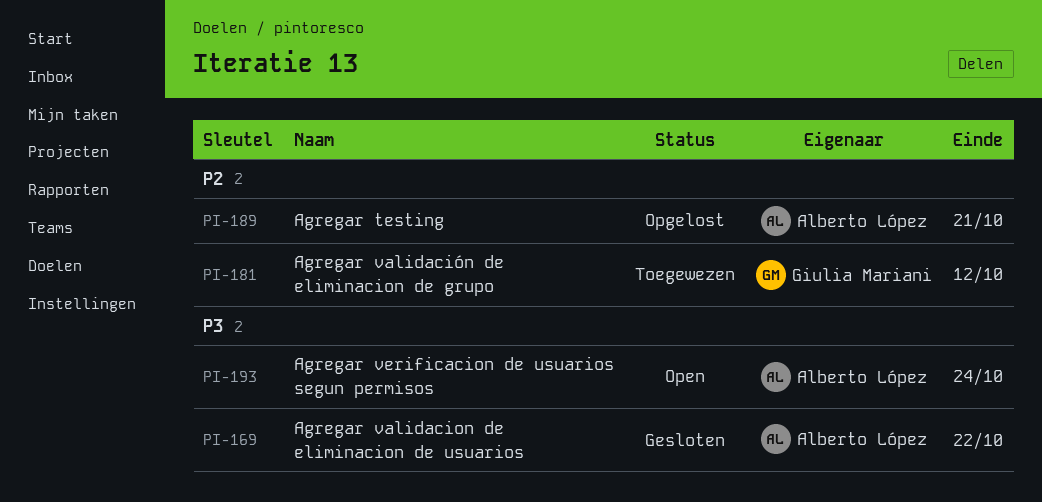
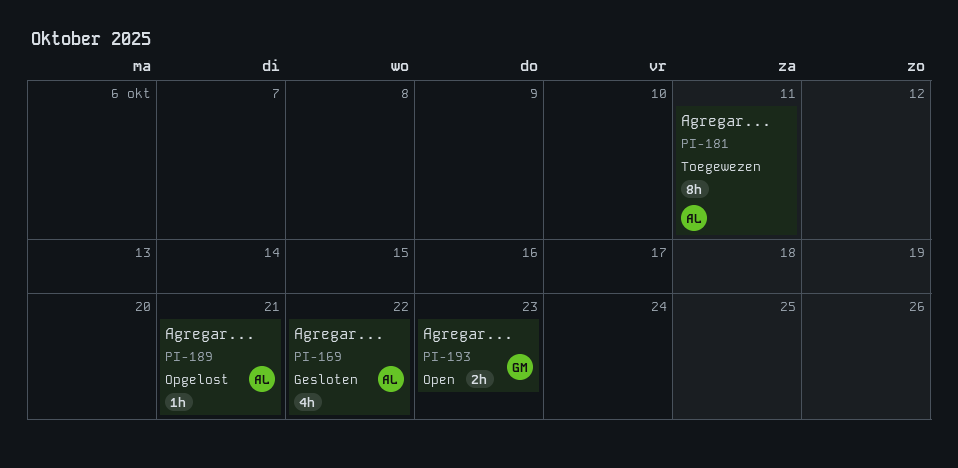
PI-181, owner: Giulia Mariani -> Alberto López
PI-181, due: Oct 12 -> Oct 11
PI-193, owner: Alberto López -> Giulia Mariani
PI-193, due: Oct 24 -> Oct 23

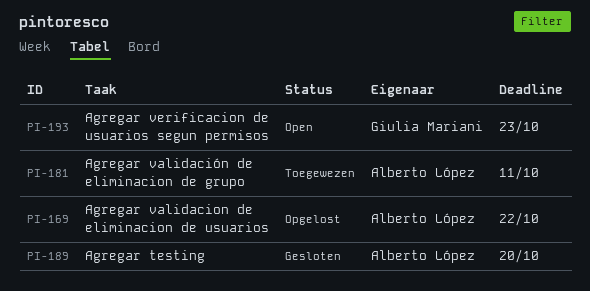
PI-169, status: Gesloten -> Opgelost
PI-189, status: Opgelost -> Gesloten
PI-189, due: Oct 21 -> Oct 20

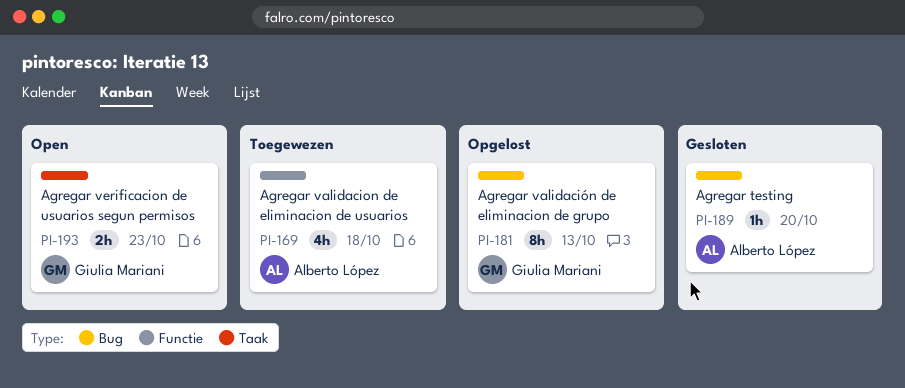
PI-169, status: Opgelost -> Toegewezen
PI-169, due: Oct 22 -> Oct 18
PI-181, status: Toegewezen -> Opgelost
PI-181, owner: Alberto López -> Giulia Mariani
PI-181, due: Oct 11 -> Oct 13

